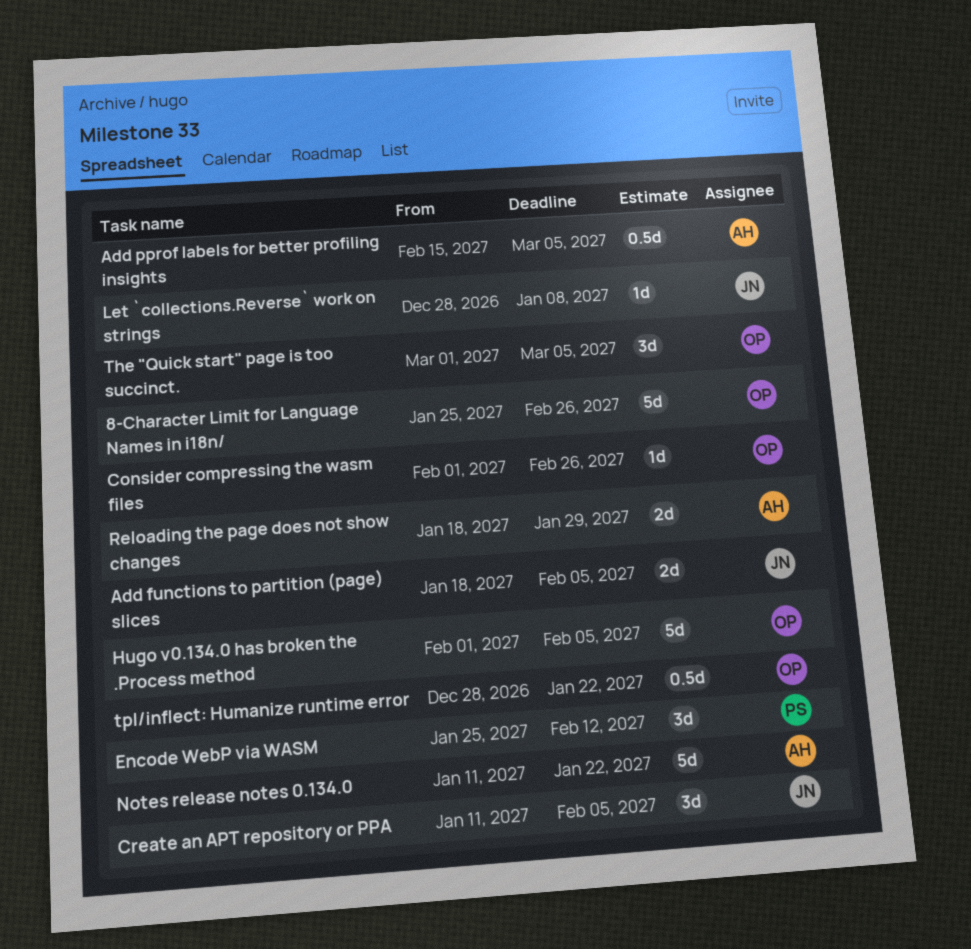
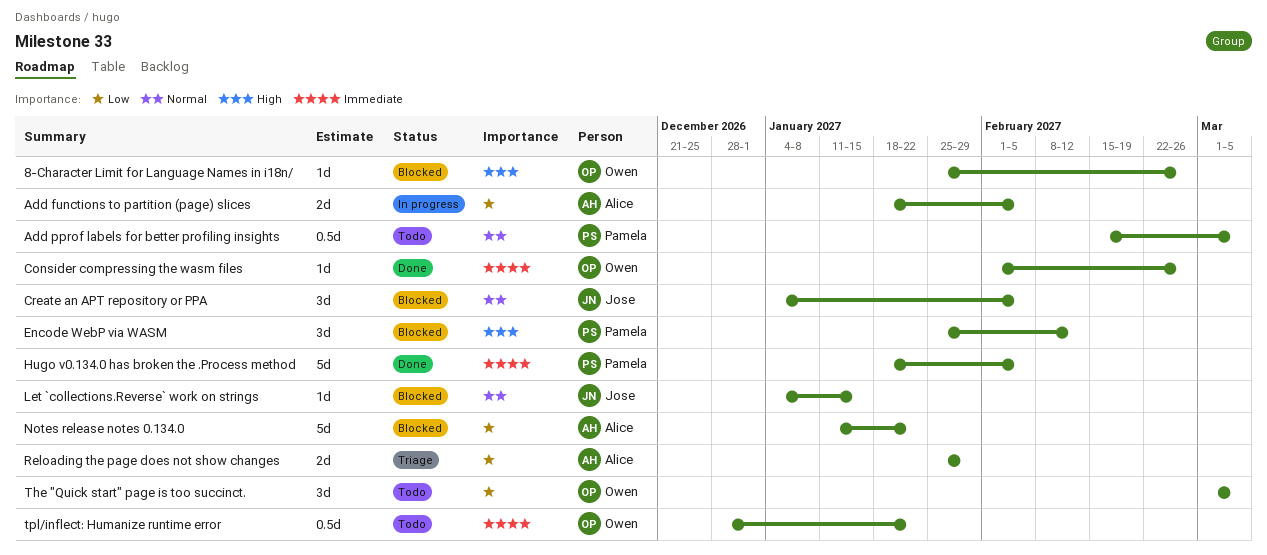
8-Character Limit for Language Names in i18n/, estimate: 5d -> 1d
Add functions to partition (page) slices, owner: Jose -> Alice
Add pprof labels for better profiling insights, owner: Alice -> Pamela
Create an APT repository or PPA, start: Jan 11 -> Jan 4
Hugo v0.134.0 has broken the .Process method, owner: Owen -> Pamela
Hugo v0.134.0 has broken the .Process method, start: Feb 1 -> Jan 18
Let `collections.Reverse` work on strings, start: Dec 28 -> Jan 4
Let `collections.Reverse` work on strings, due: Jan 8 -> Jan 15
Reloading the page does not show changes, start: Jan 18 -> Jan 25

